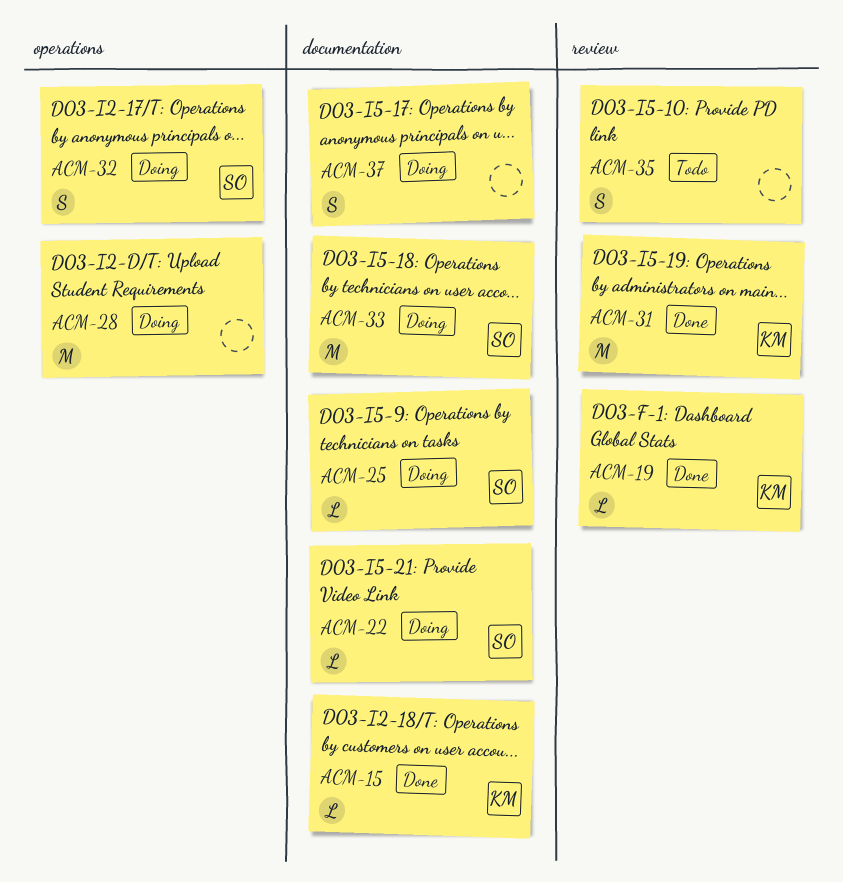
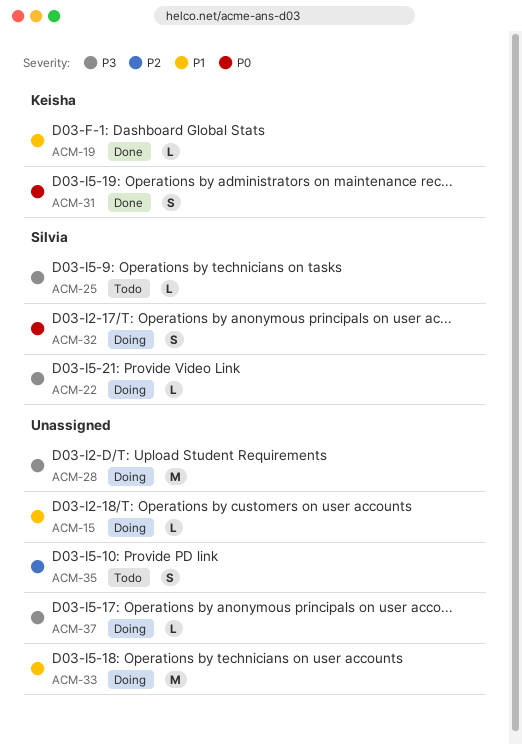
ACM-15, status: Done -> Doing
ACM-15, owner: Keisha -> none
ACM-25, status: Doing -> Todo
ACM-31, estimate: M -> S
ACM-33, owner: Silvia -> none
ACM-37, estimate: S -> L

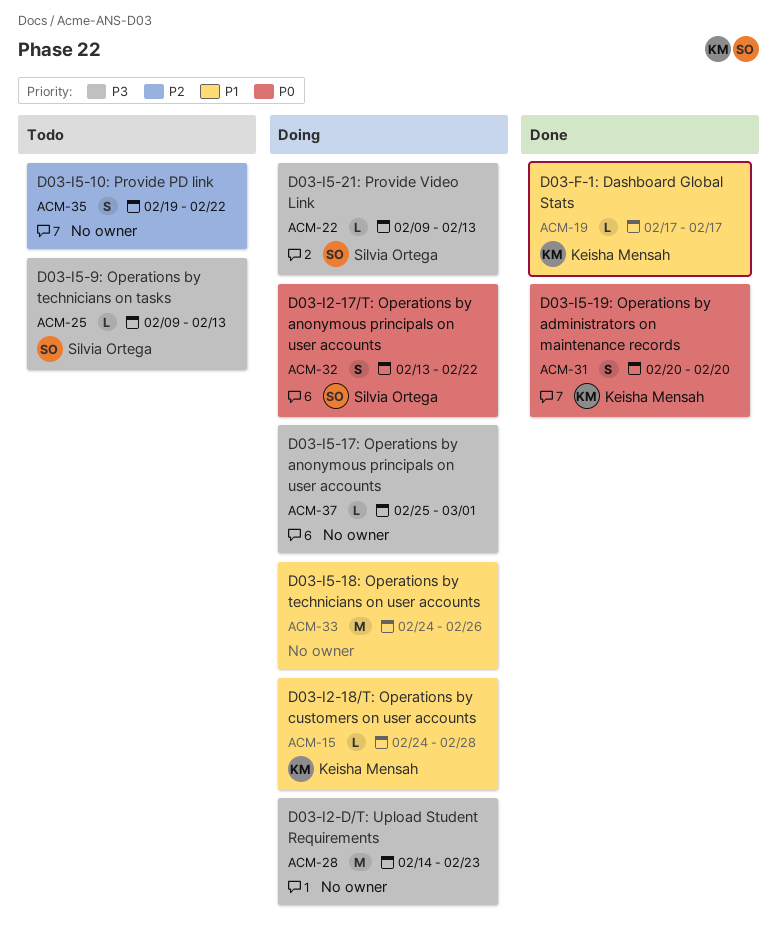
ACM-15, owner: none -> Keisha Mensah

